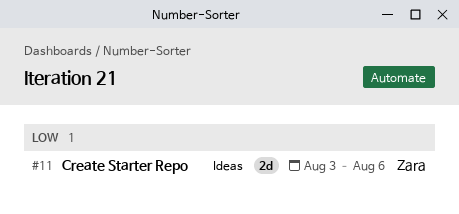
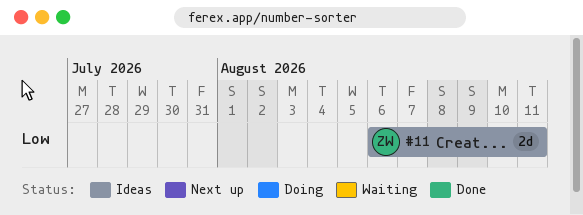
#11, start: Aug 3 -> Aug 6
#11, due: Aug 6 -> Aug 11

